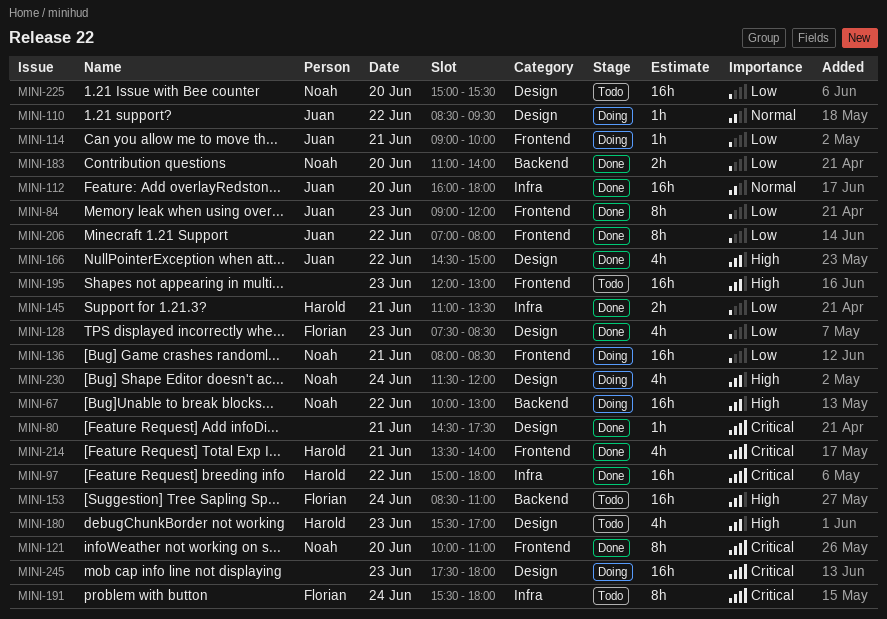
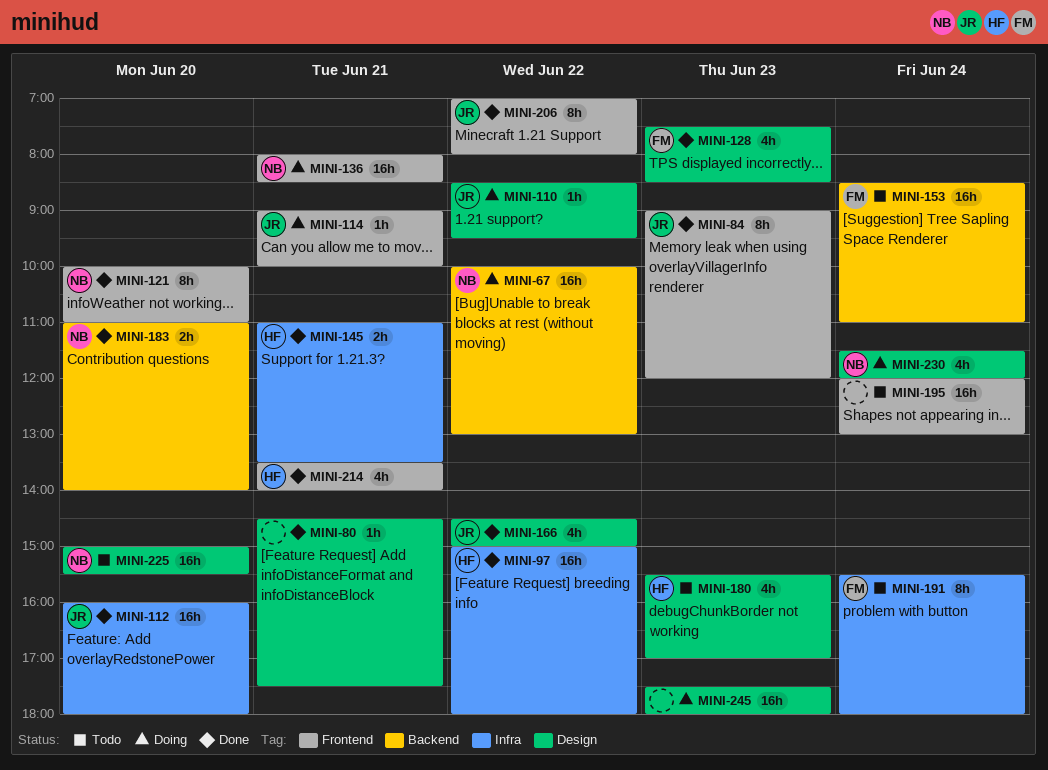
MINI-195, day: Jun 23 -> Jun 24

